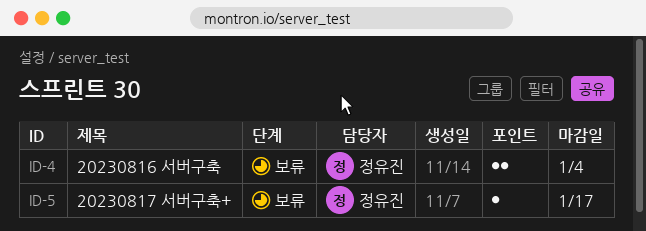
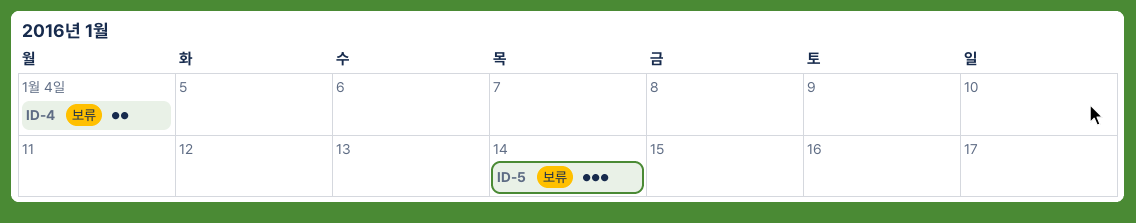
ID-5, estimate: 1 -> 3
ID-5, due: Jan 17 -> Jan 14

